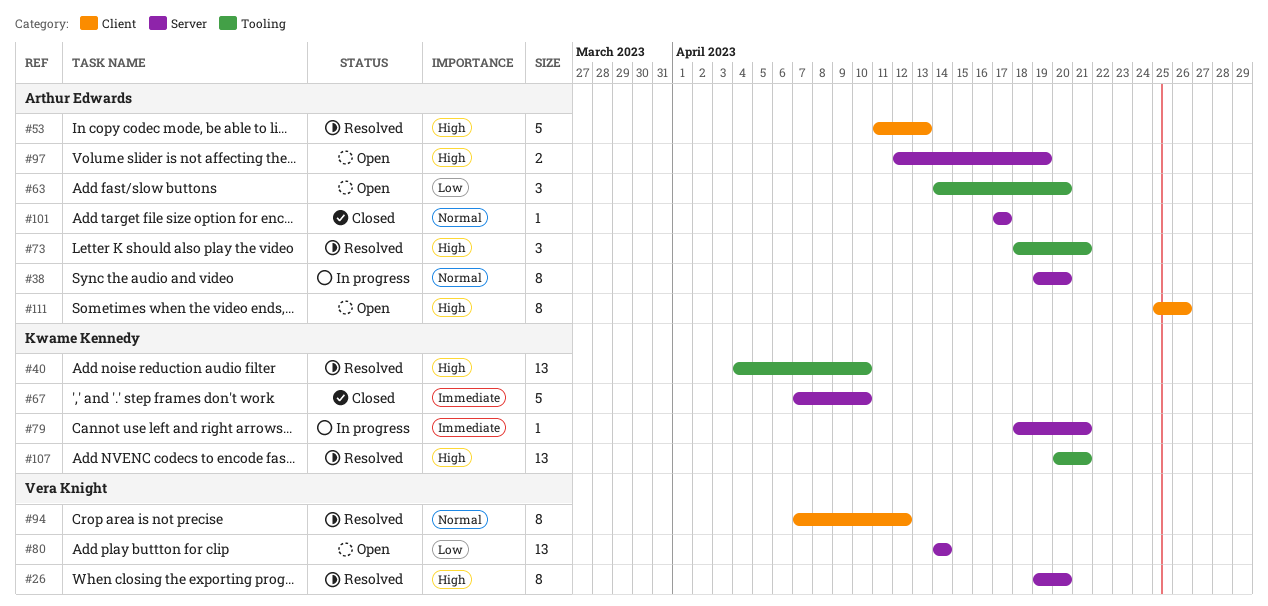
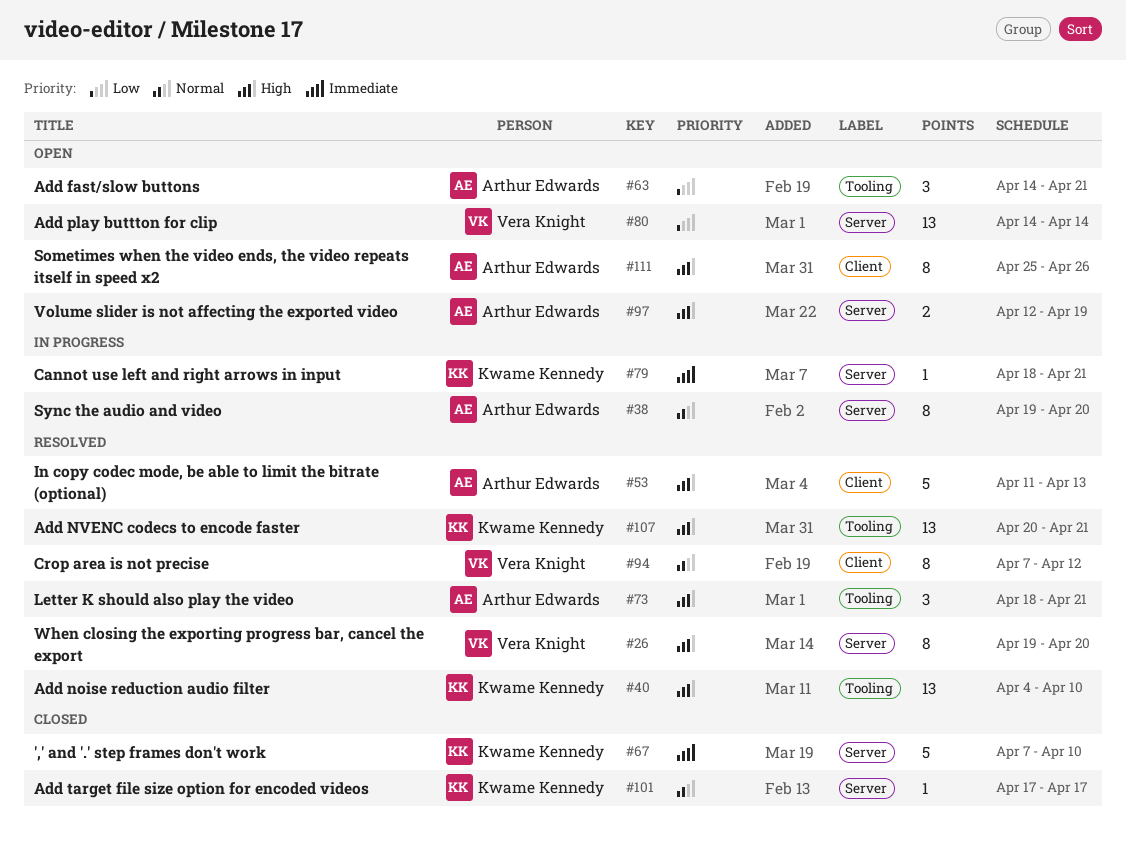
#63, due: Apr 20 -> Apr 21
#101, owner: Arthur Edwards -> Kwame Kennedy

